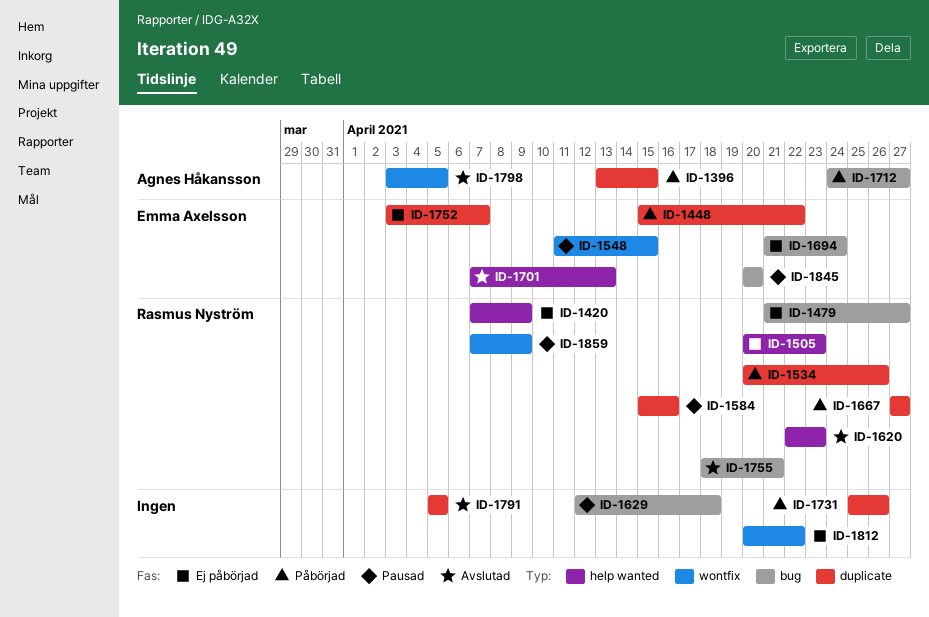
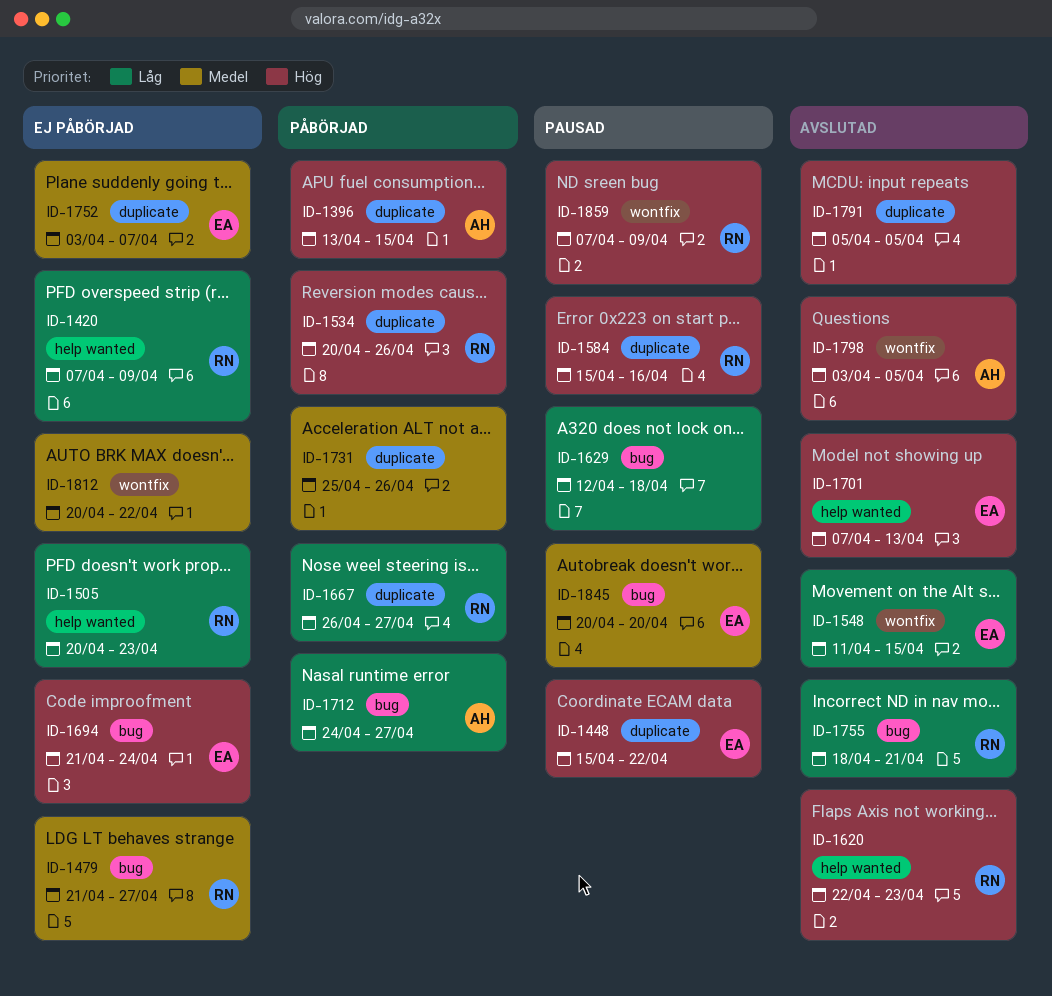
ID-1448, status: Påbörjad -> Pausad
ID-1548, status: Pausad -> Avslutad
ID-1667, start: Apr 27 -> Apr 26

